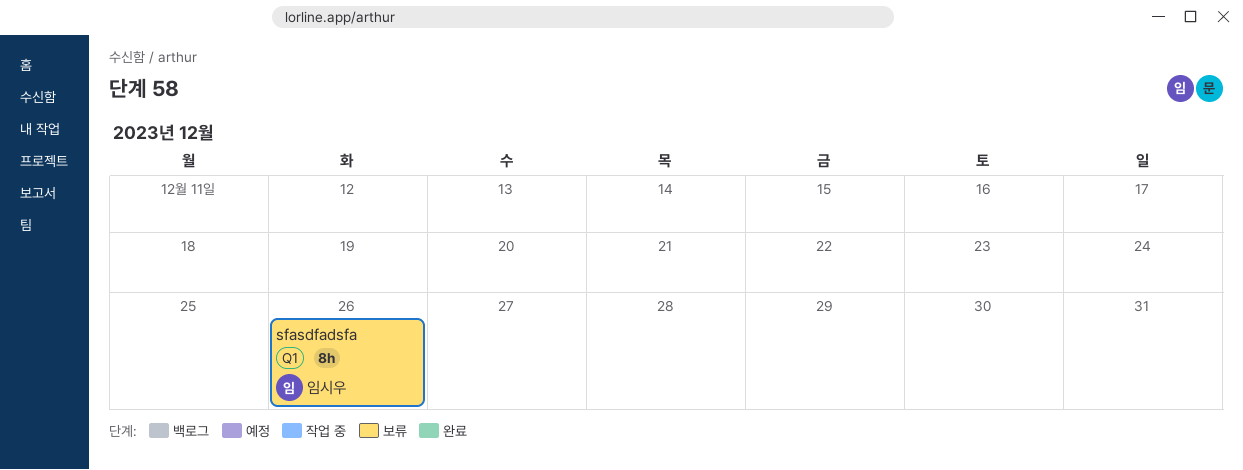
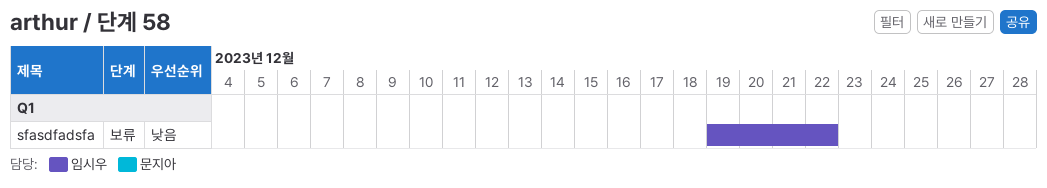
sfasdfadsfa, due: Dec 26 -> Dec 22

